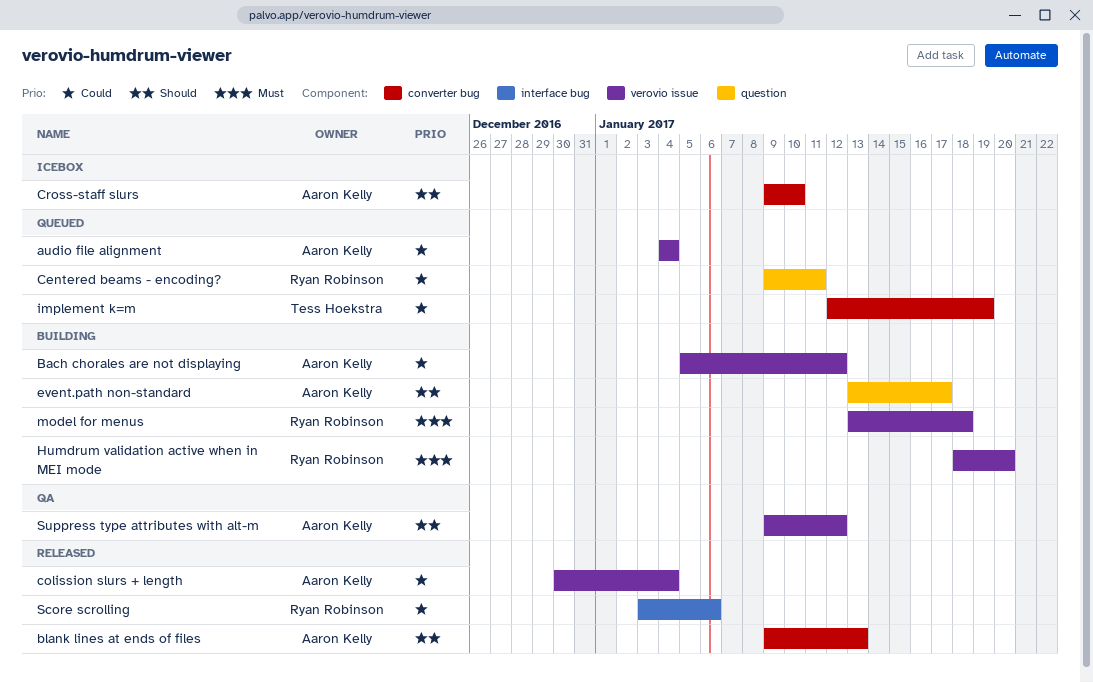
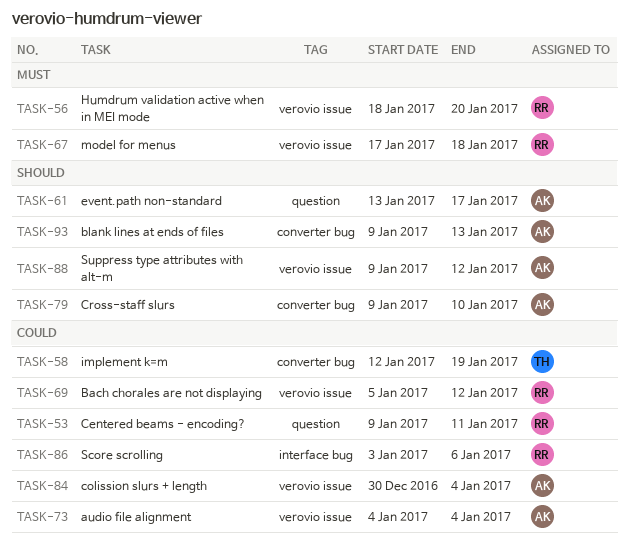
Bach chorales are not displaying, owner: Aaron Kelly -> Ryan Robinson
model for menus, start: Jan 13 -> Jan 17

